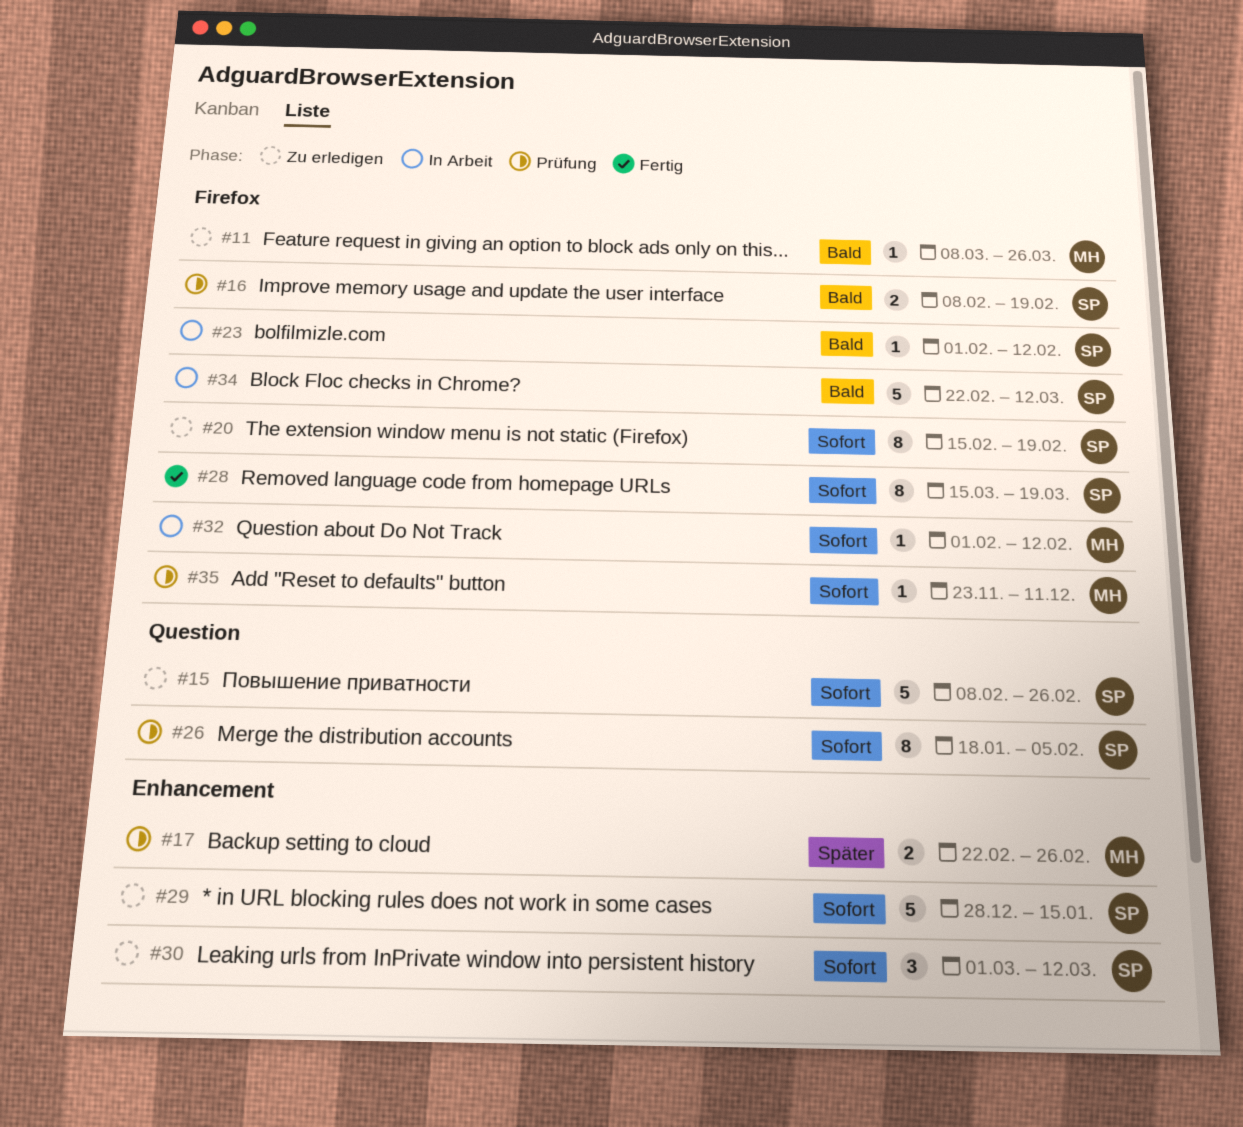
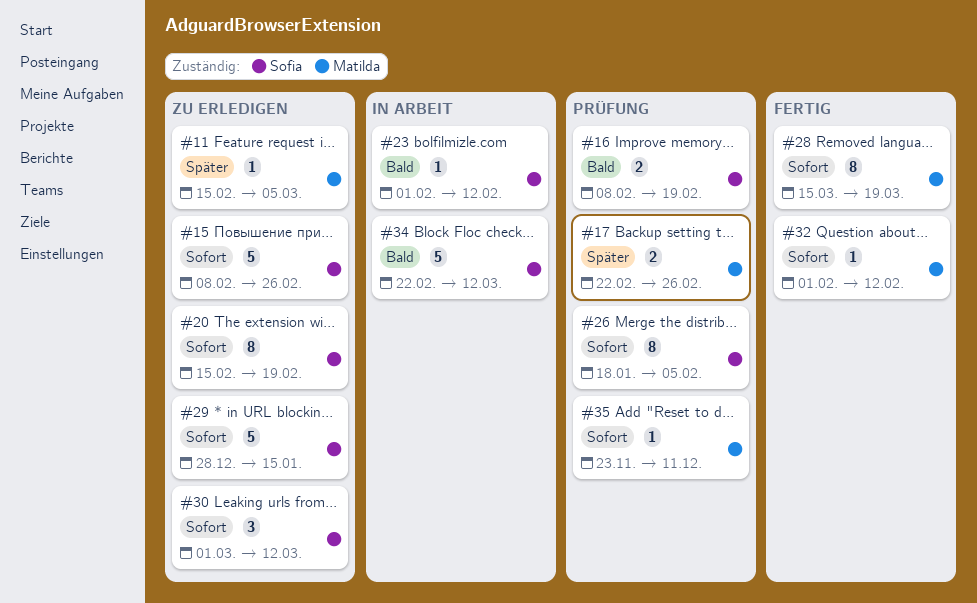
#11, priority: Bald -> Später
#11, start: Mar 8 -> Feb 15
#11, due: Mar 26 -> Mar 5
#28, owner: Sofia -> Matilda
#32, status: In Arbeit -> Fertig

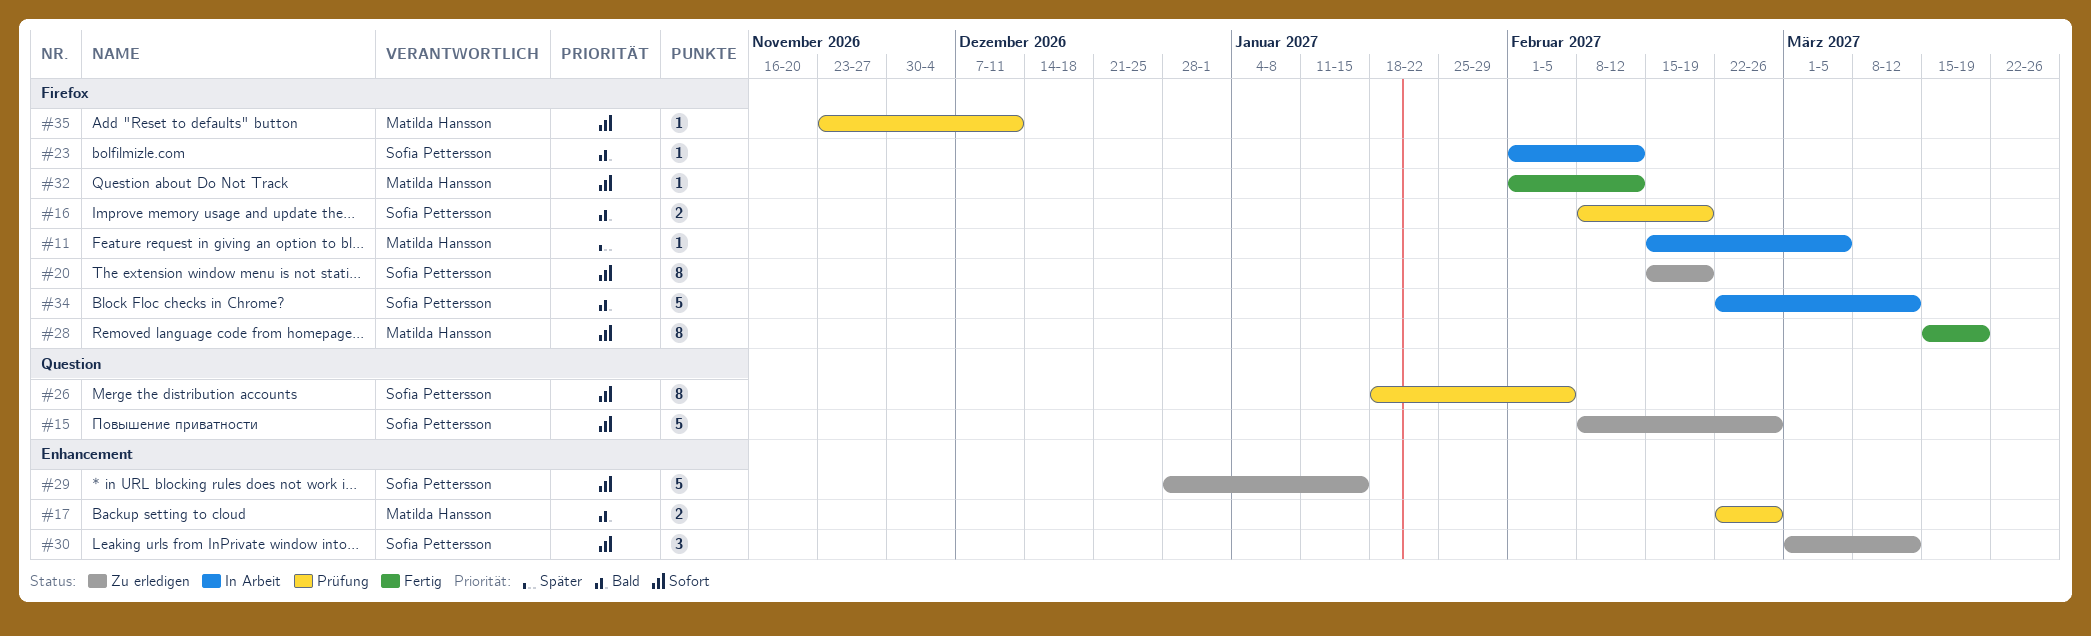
#11, status: Zu erledigen -> In Arbeit
#17, priority: Später -> Bald

